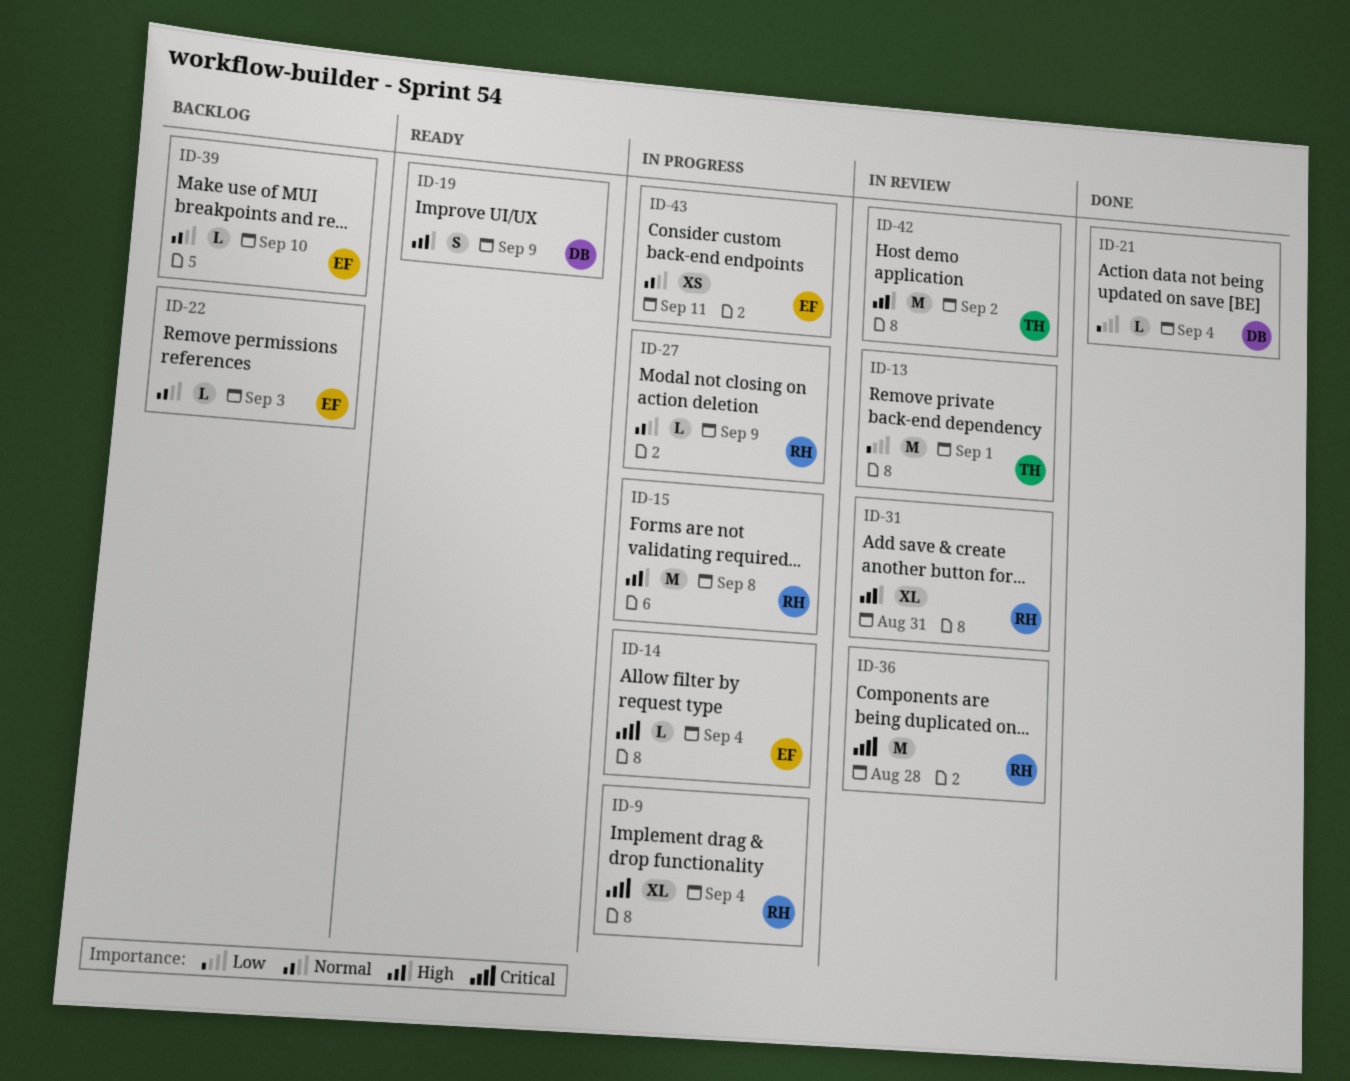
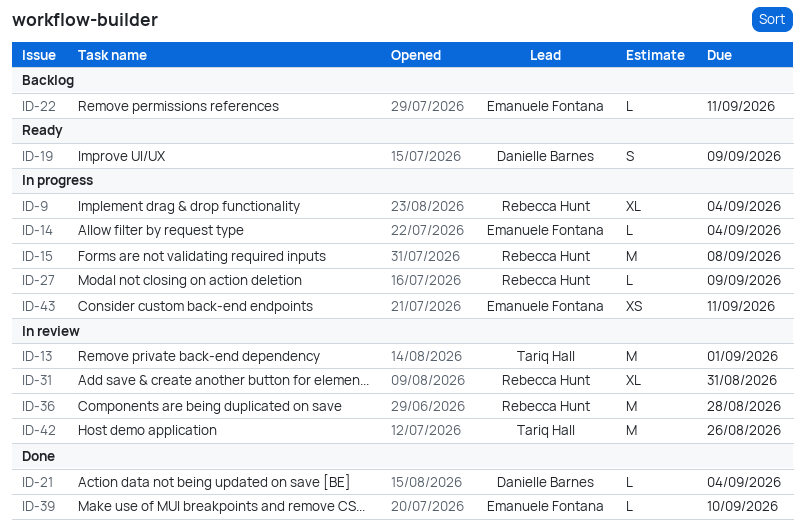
ID-22, due: Sep 3 -> Sep 11
ID-39, status: Backlog -> Done
ID-42, due: Sep 2 -> Aug 26

